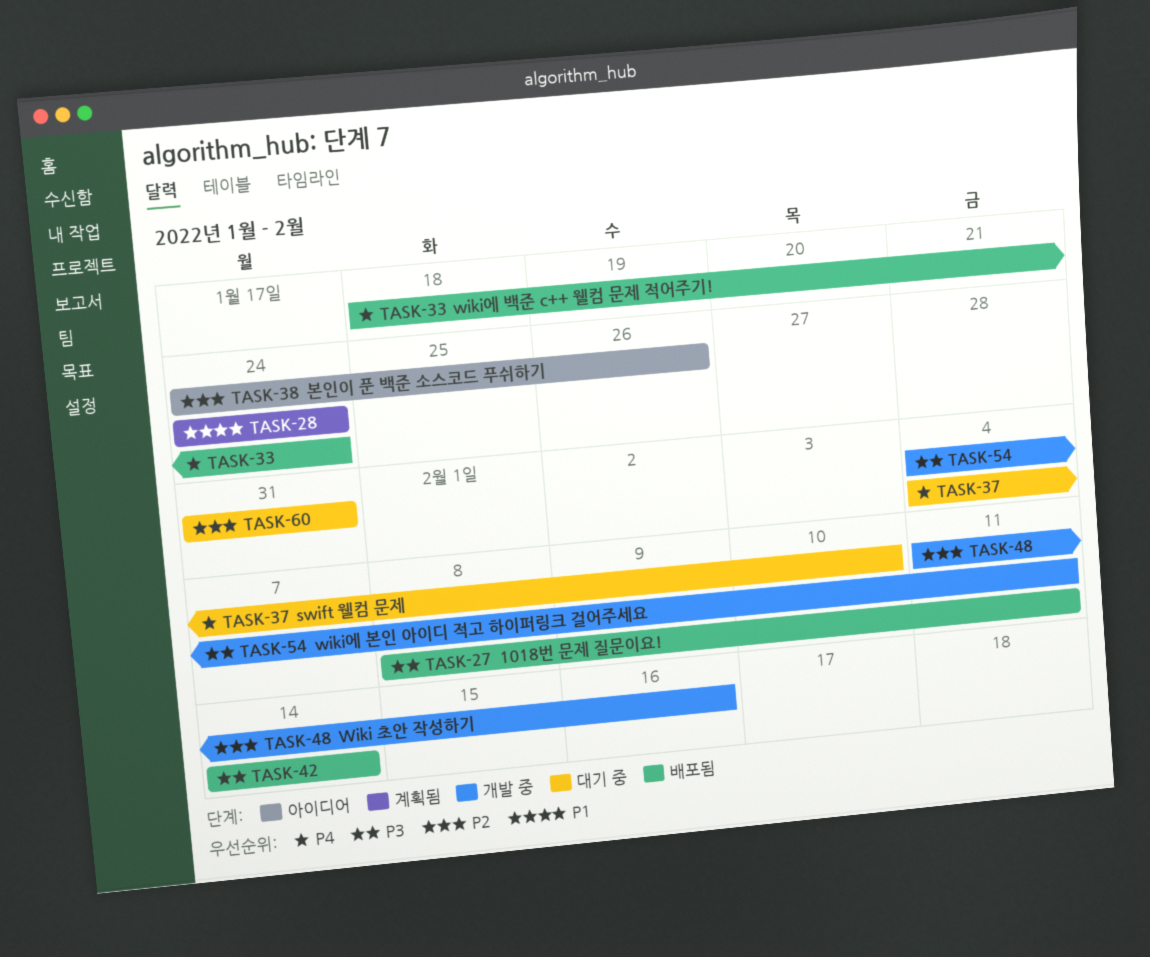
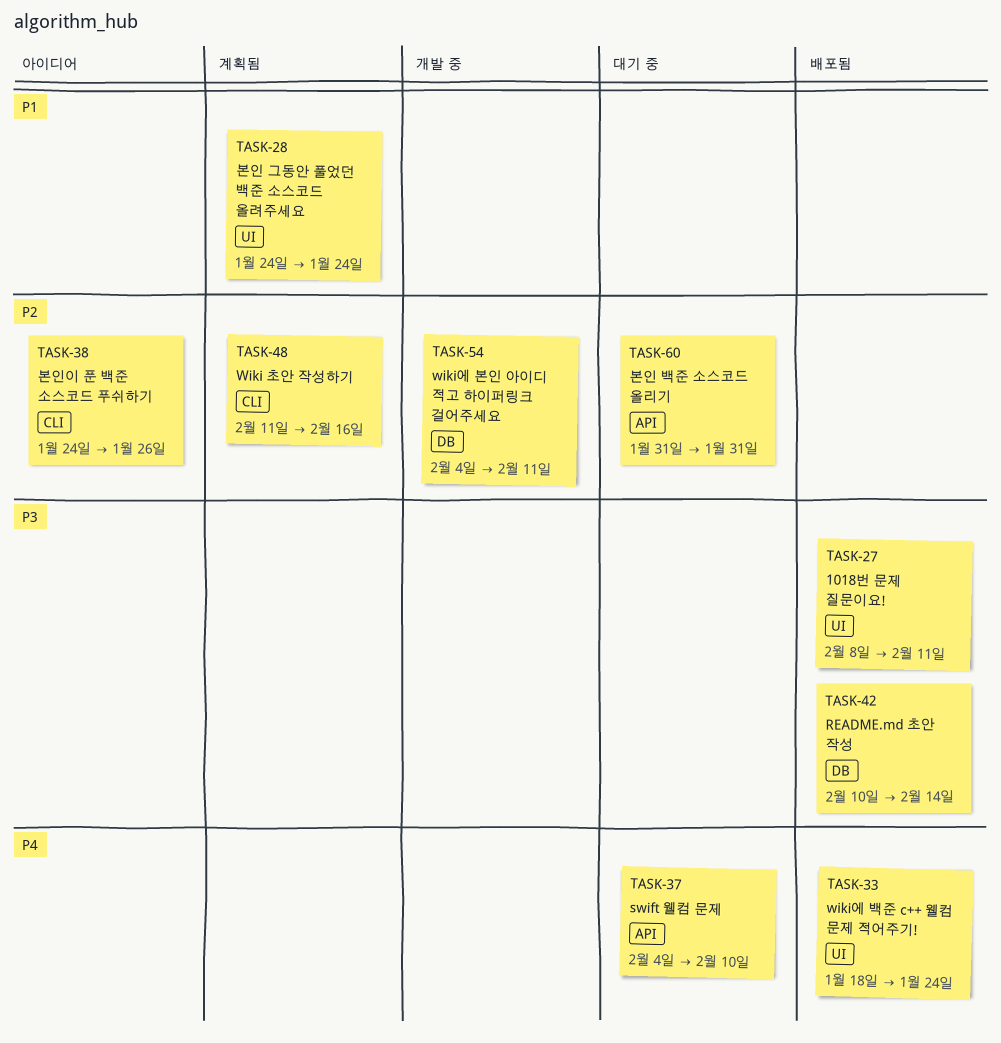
TASK-42, start: Feb 14 -> Feb 10
TASK-48, status: 개발 중 -> 계획됨
TASK-54, priority: P3 -> P2

